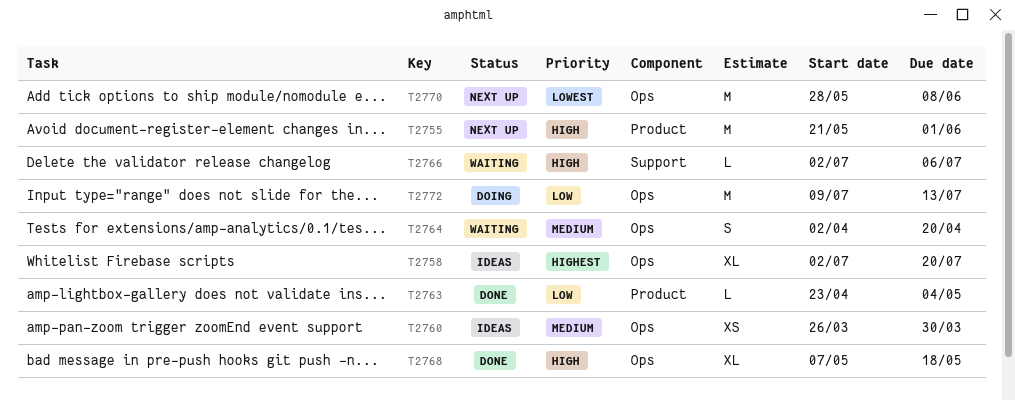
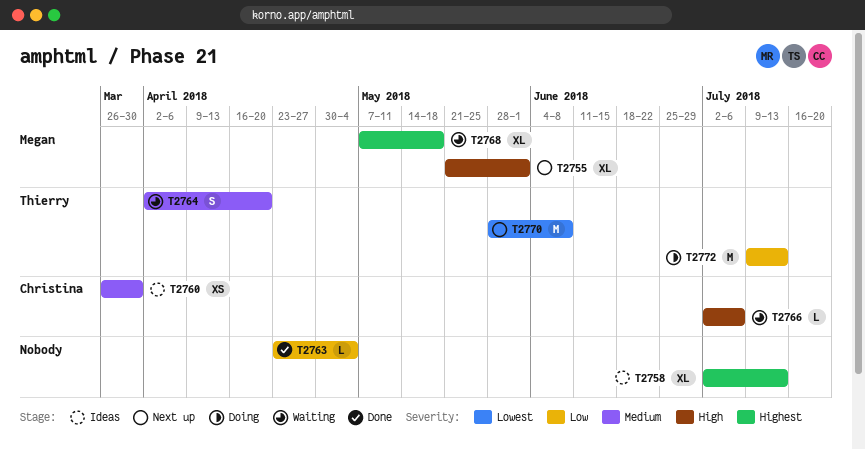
T2755, estimate: M -> XL
T2758, due: Jul 20 -> Jul 13
T2768, status: Done -> Waiting
T2768, priority: High -> Highest

